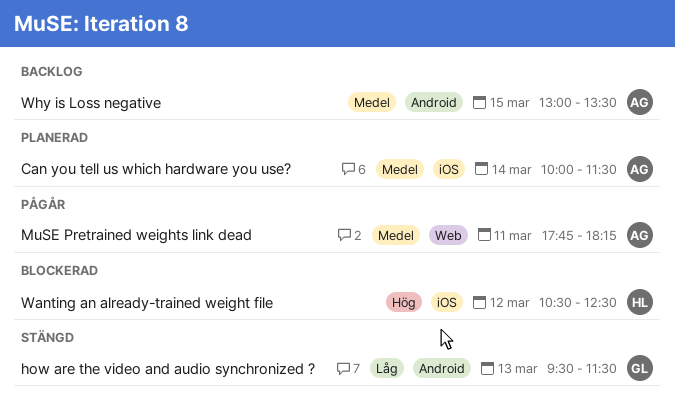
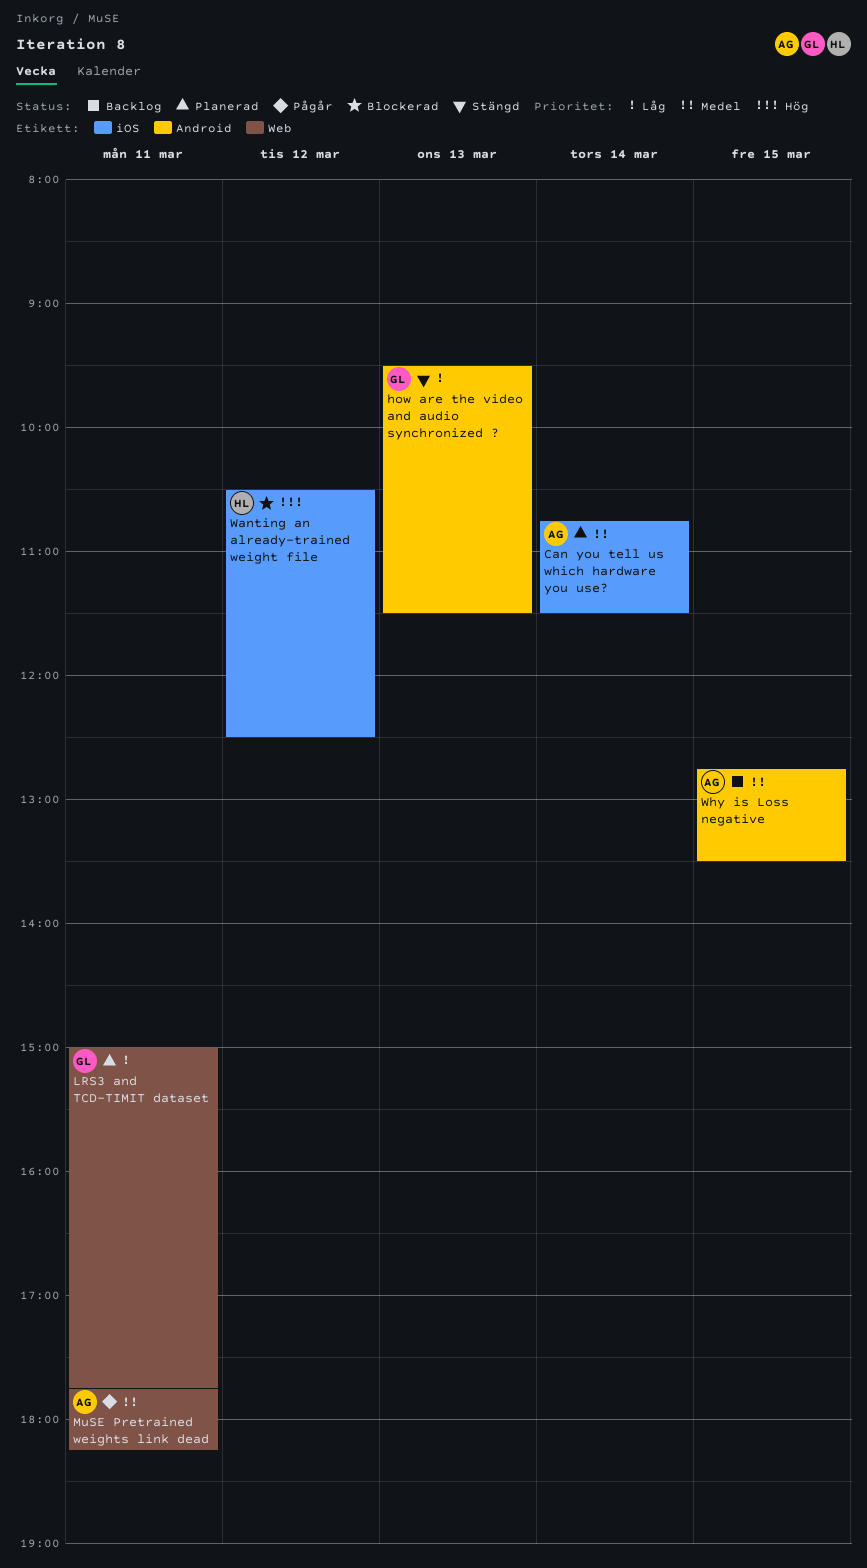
Can you tell us which hardware you use?, begins: 10:00 -> 10:45
LRS3 and TCD-TIMIT dataset: none -> present
Why is Loss negative, begins: 13:00 -> 12:45

